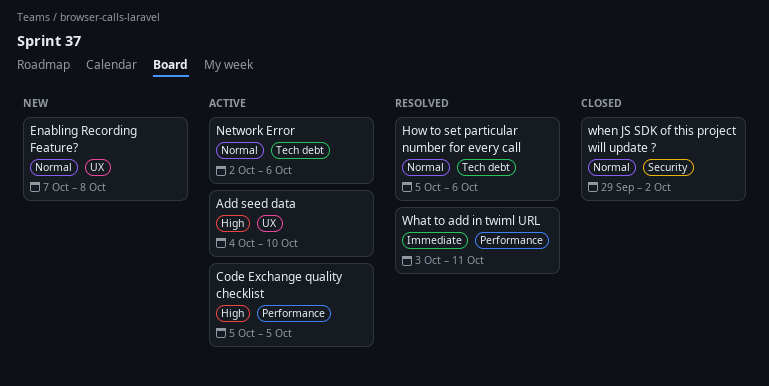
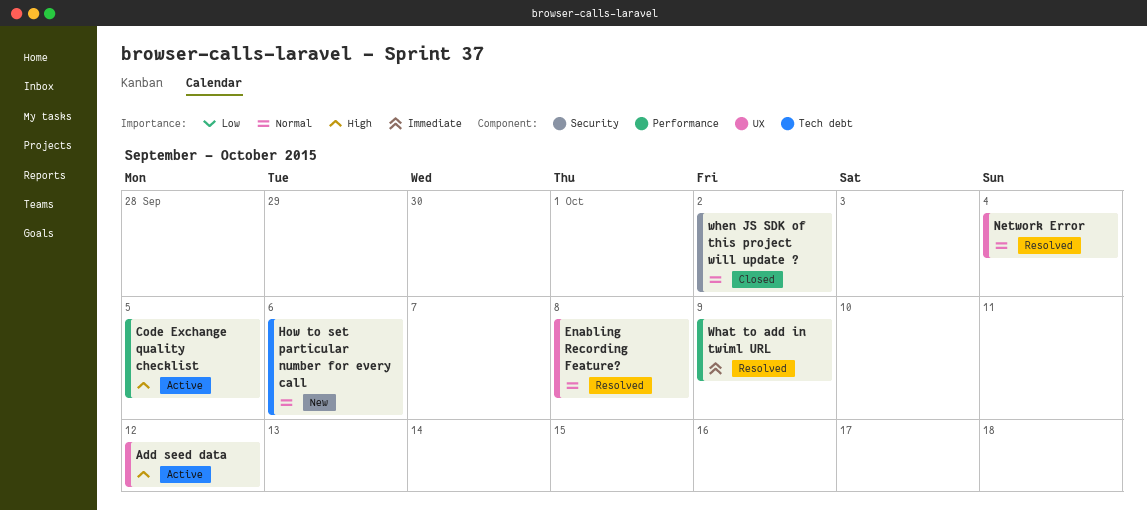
Add seed data, due: Oct 10 -> Oct 12
Enabling Recording Feature?, status: New -> Resolved
How to set particular number for every call, status: Resolved -> New
Network Error, status: Active -> Resolved
Network Error, label: Tech debt -> UX
Network Error, due: Oct 6 -> Oct 4
What to add in twiml URL, due: Oct 11 -> Oct 9

